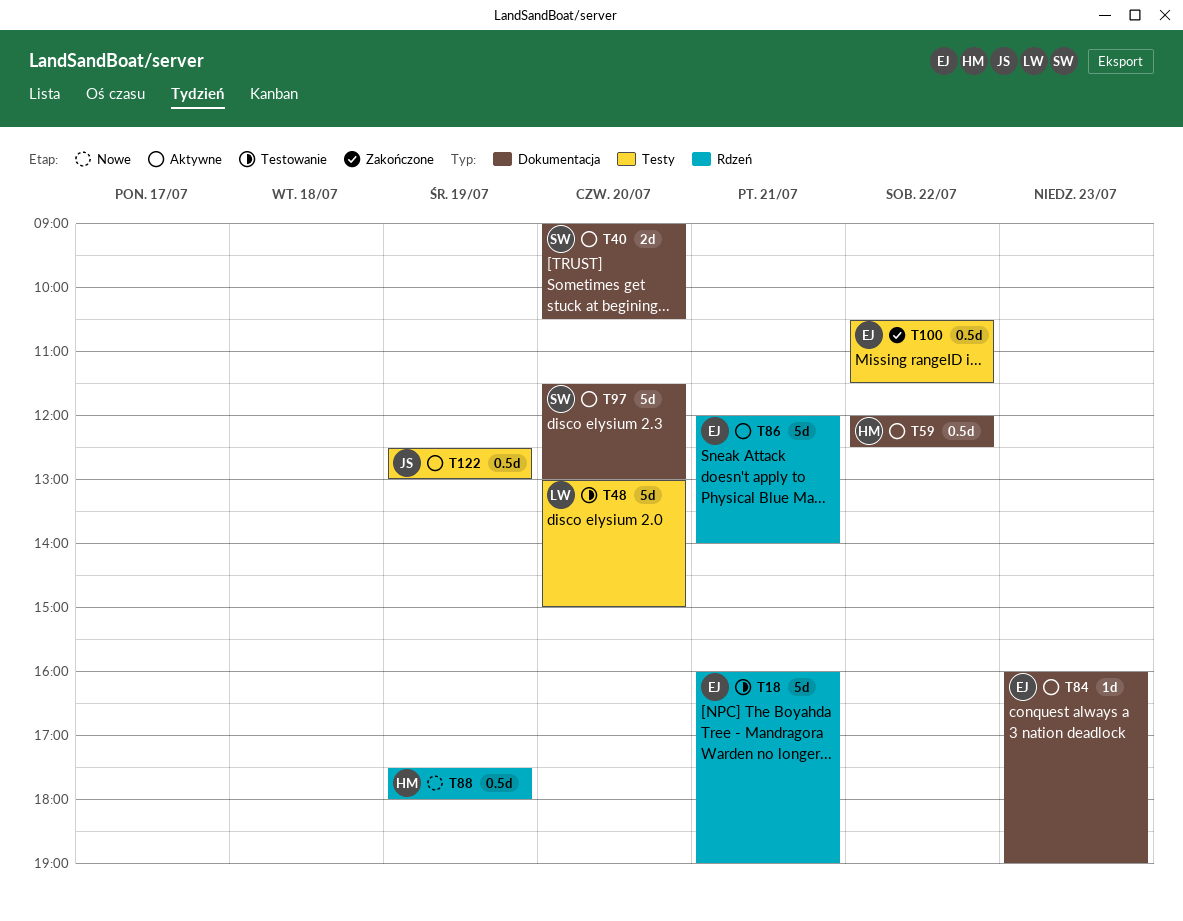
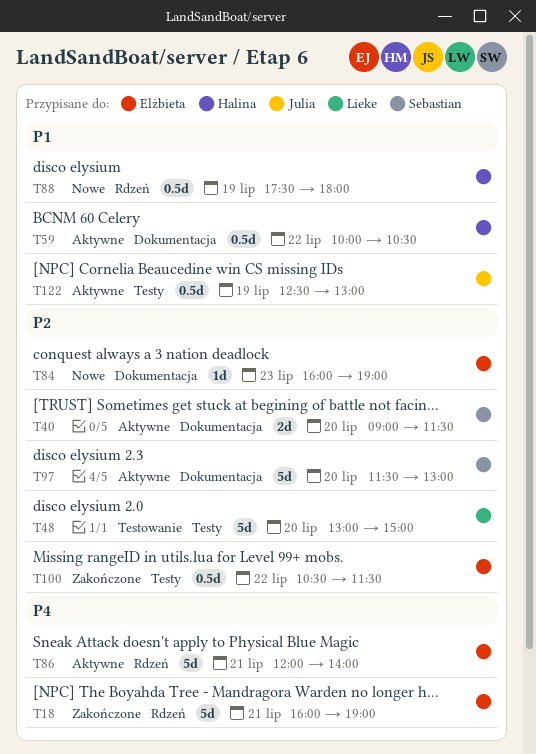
T18, status: Testowanie -> Zakończone
T40, ends: 10:30 -> 11:30
T59, begins: 12:00 -> 10:00
T59, ends: 12:30 -> 10:30
T84, status: Aktywne -> Nowe

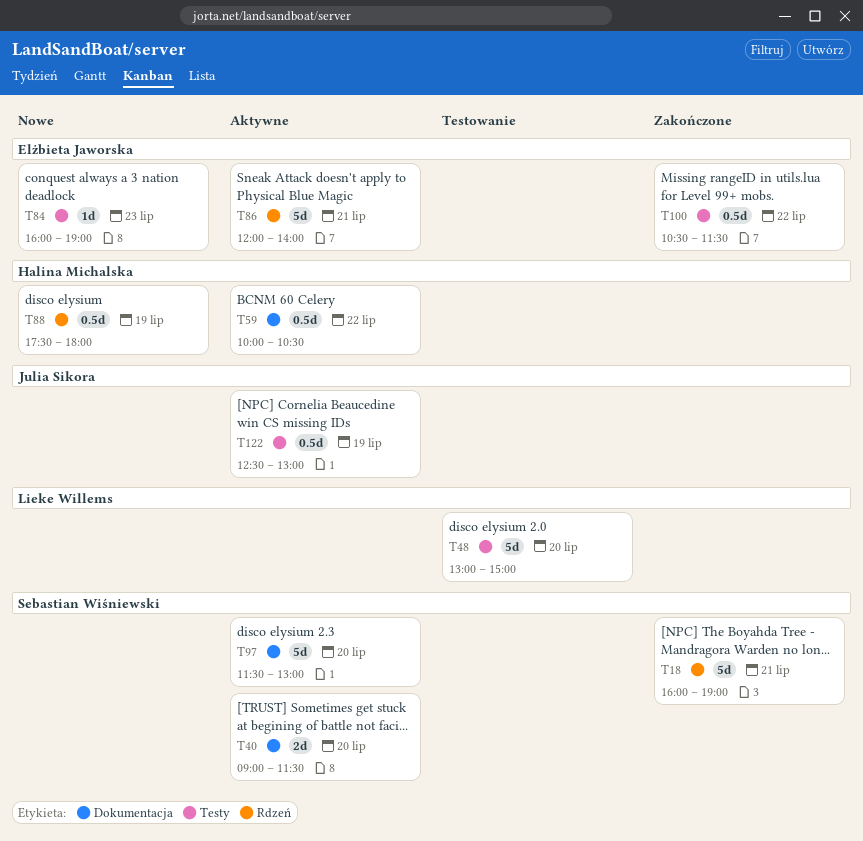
T18, owner: Elżbieta Jaworska -> Sebastian Wiśniewski
T84, label: Dokumentacja -> Testy

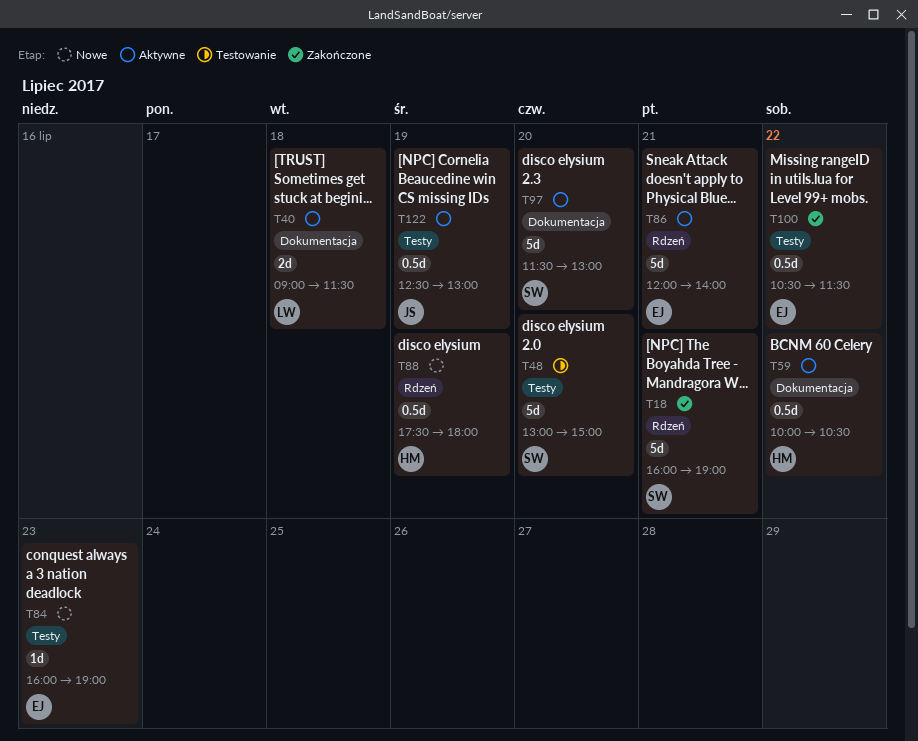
T40, owner: Sebastian Wiśniewski -> Lieke Willems
T40, day: Jul 20 -> Jul 18
T48, owner: Lieke Willems -> Sebastian Wiśniewski

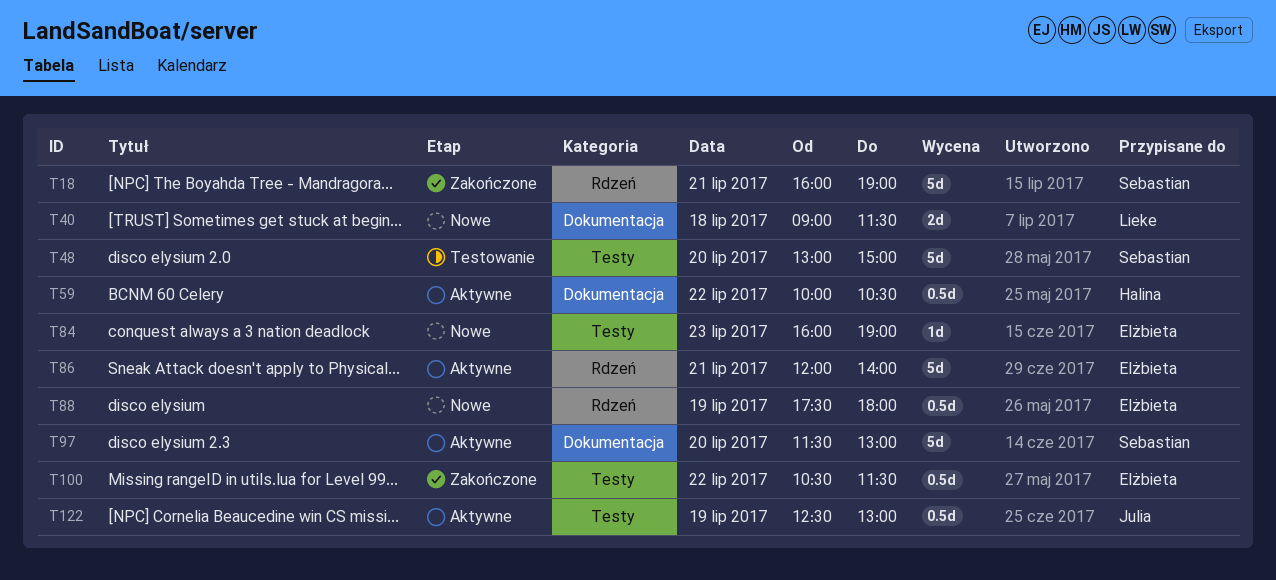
T40, status: Aktywne -> Nowe
T88, owner: Halina -> Elżbieta

